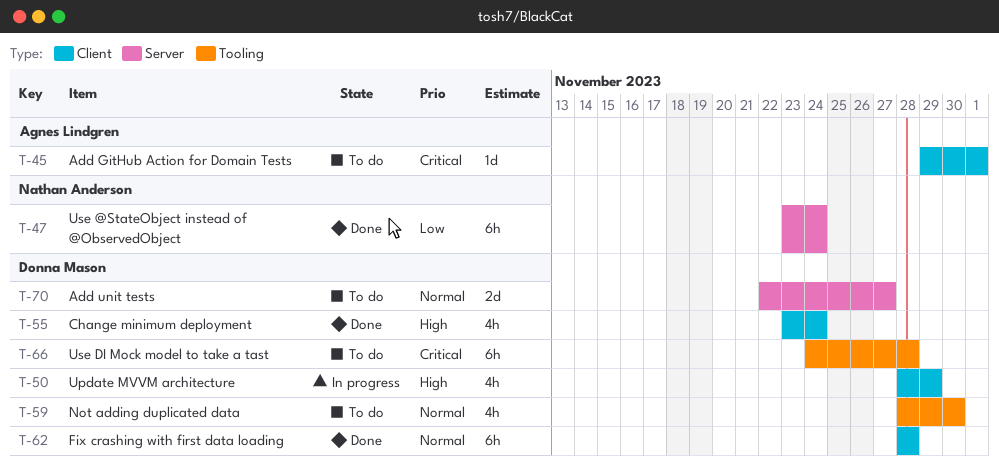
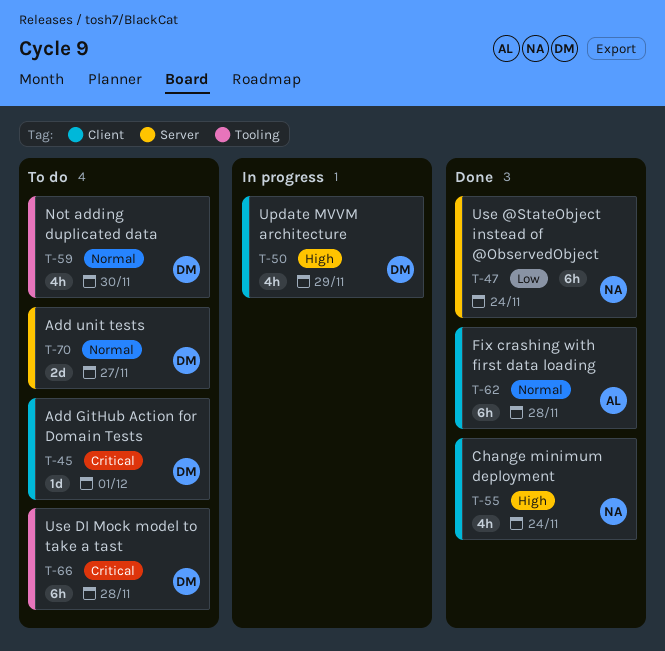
T-45, owner: Agnes Lindgren -> Donna Mason
T-55, owner: Donna Mason -> Nathan Anderson
T-62, owner: Donna Mason -> Agnes Lindgren

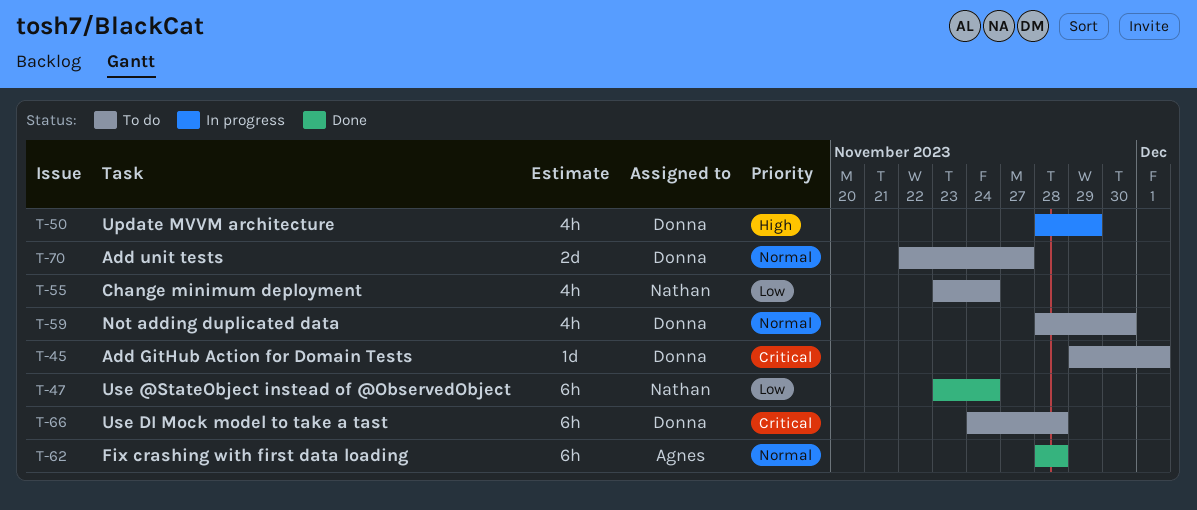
T-55, status: Done -> To do
T-55, priority: High -> Low

